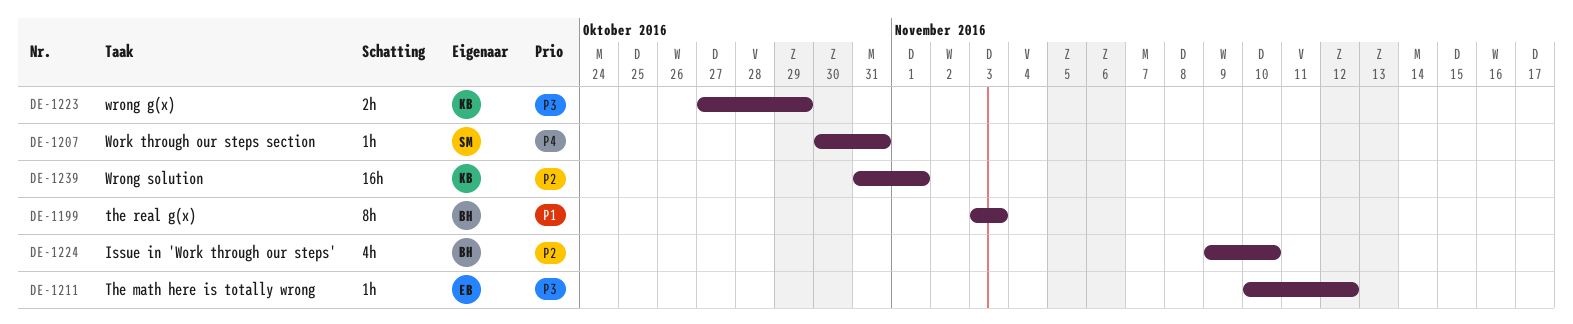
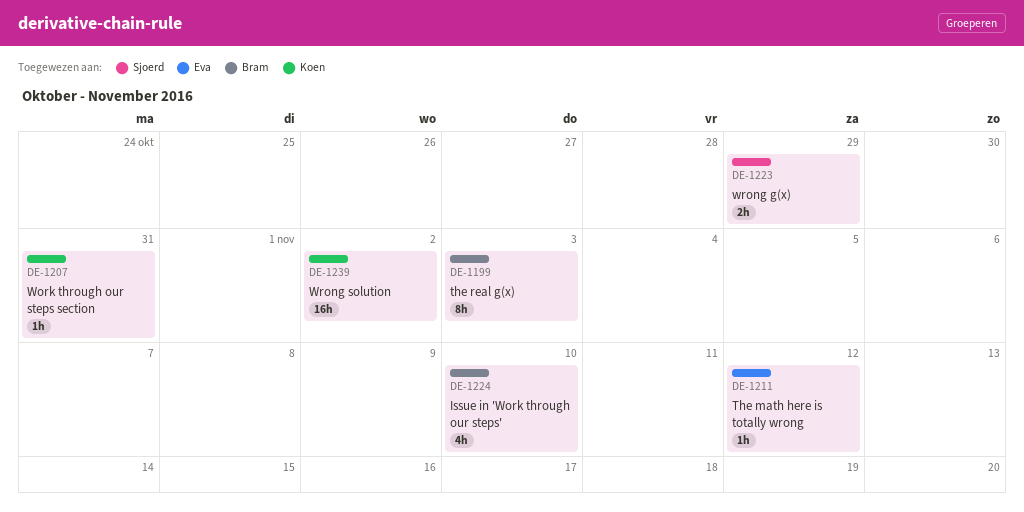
DE-1207, owner: Sjoerd -> Koen
DE-1223, owner: Koen -> Sjoerd
DE-1239, due: Nov 1 -> Nov 2

